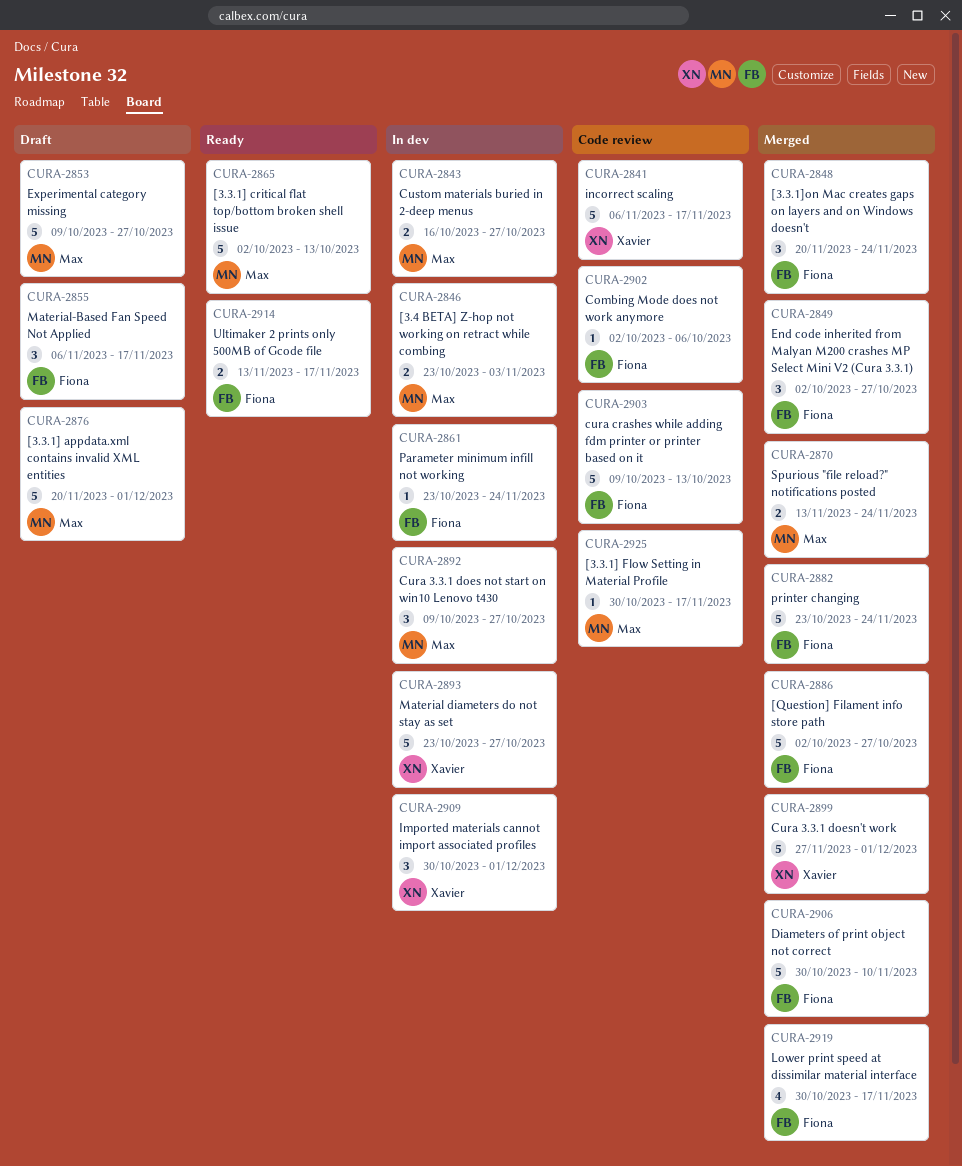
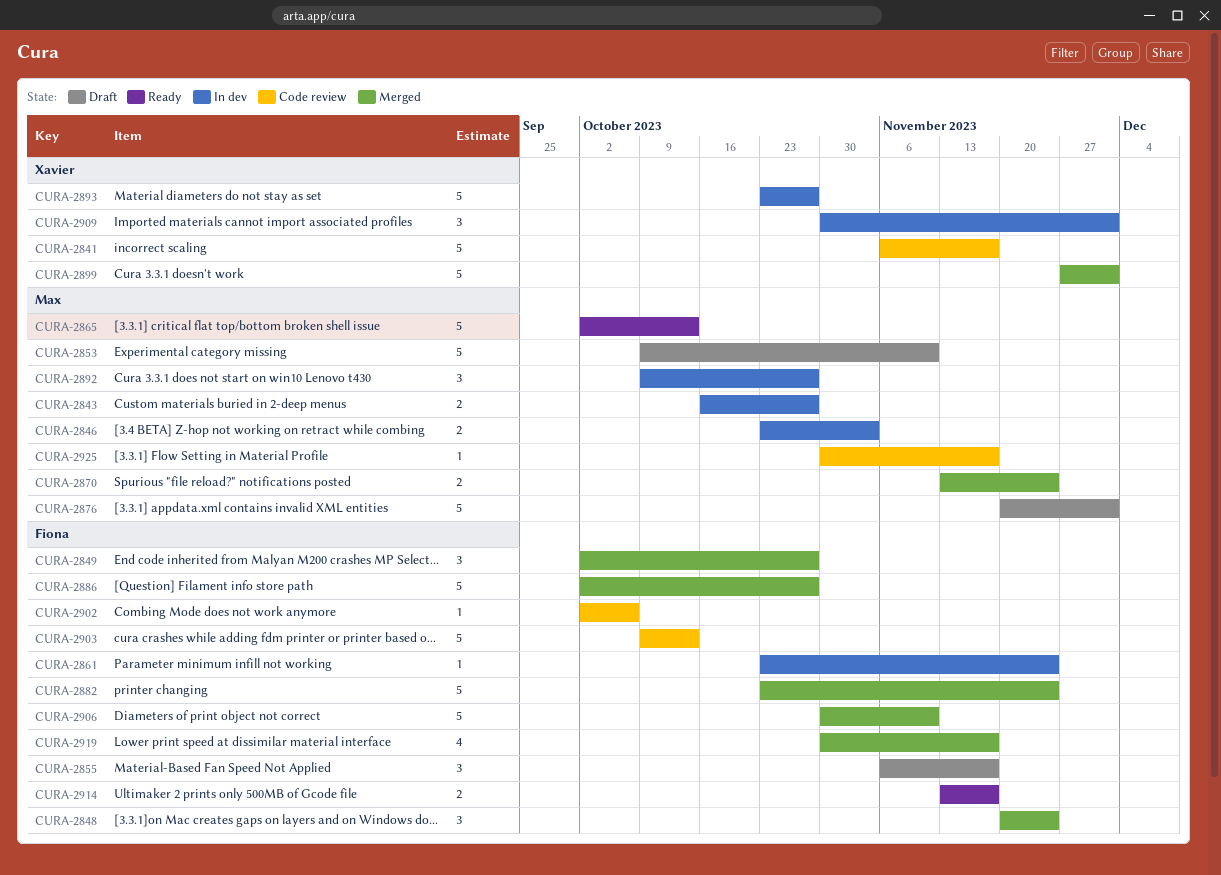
CURA-2853, due: Oct 27 -> Nov 10

